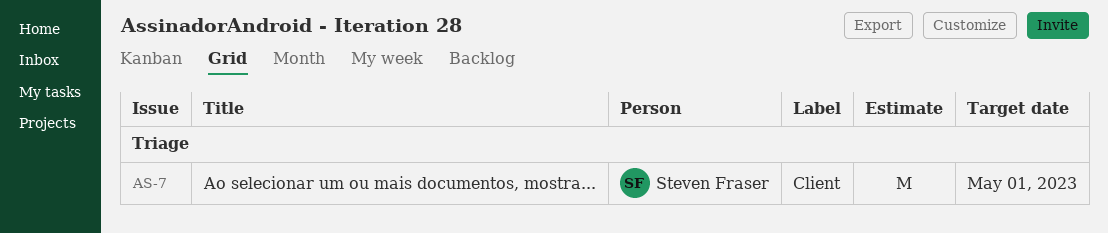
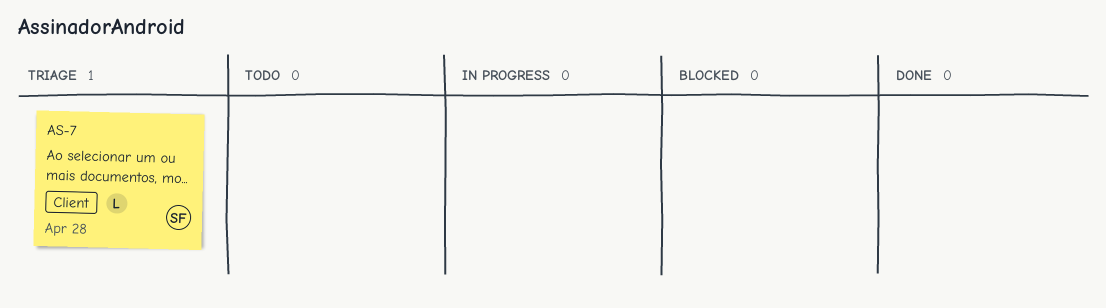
AS-7, estimate: M -> L
AS-7, due: May 1 -> Apr 28

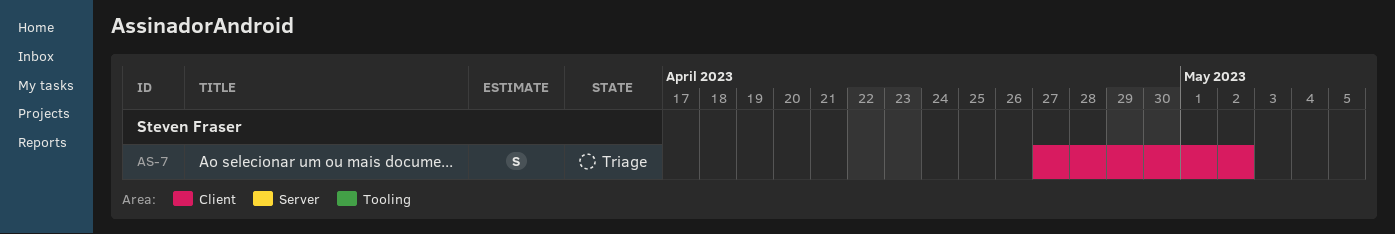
AS-7, estimate: L -> S
AS-7, due: Apr 28 -> May 2

